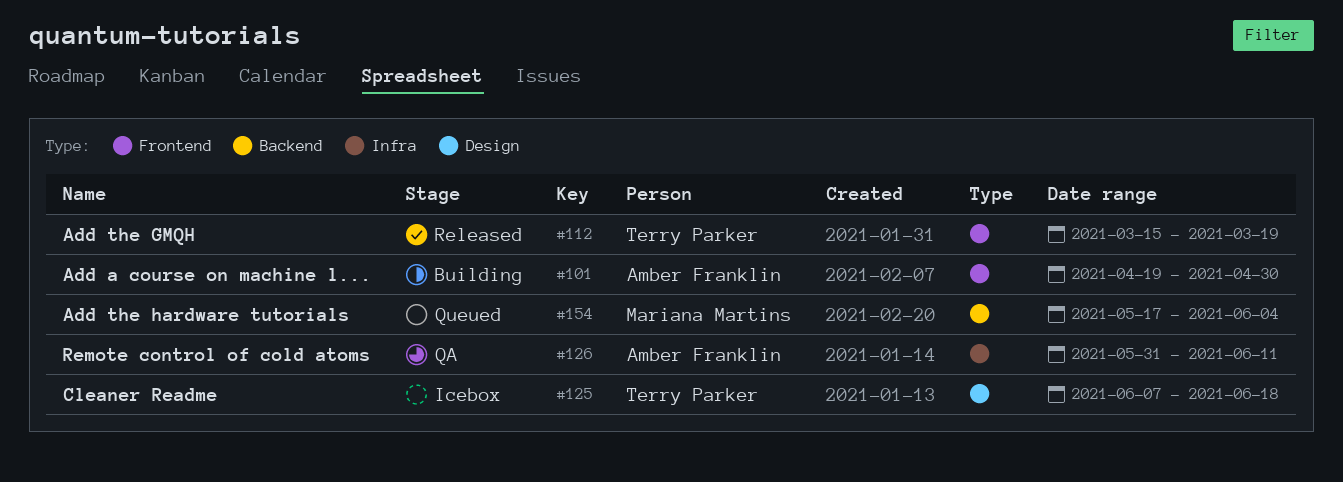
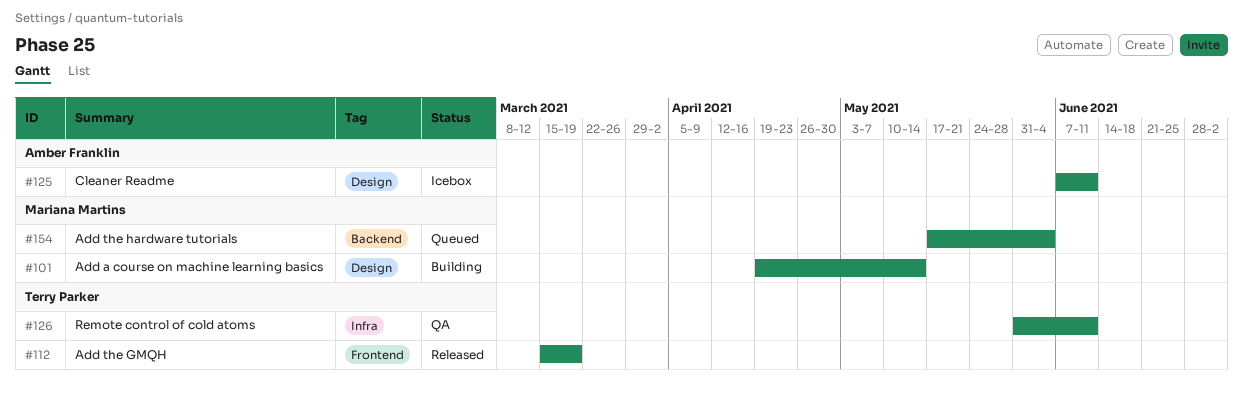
#101, owner: Amber Franklin -> Mariana Martins
#101, label: Frontend -> Design
#101, due: Apr 30 -> May 14
#125, owner: Terry Parker -> Amber Franklin
#125, due: Jun 18 -> Jun 11
#126, owner: Amber Franklin -> Terry Parker

